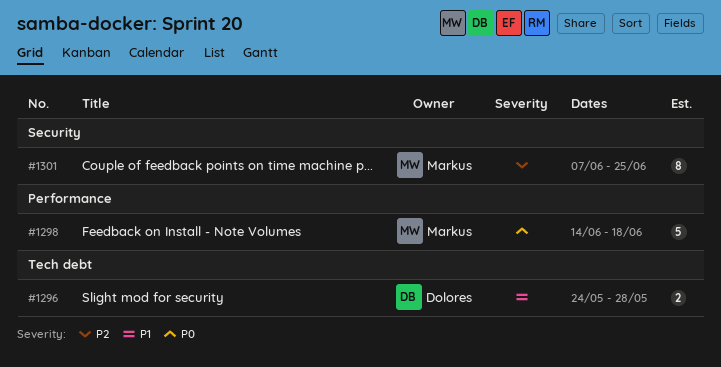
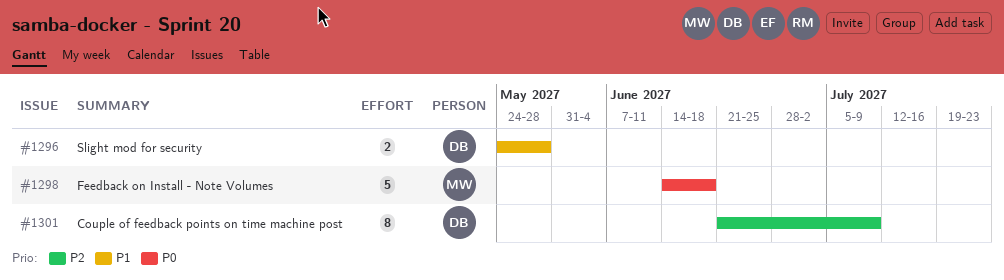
#1301, owner: Markus -> Dolores
#1301, start: Jun 7 -> Jun 21
#1301, due: Jun 25 -> Jul 9

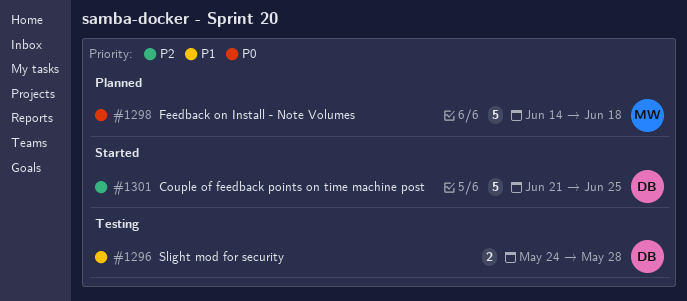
#1301, estimate: 8 -> 5
#1301, due: Jul 9 -> Jun 25

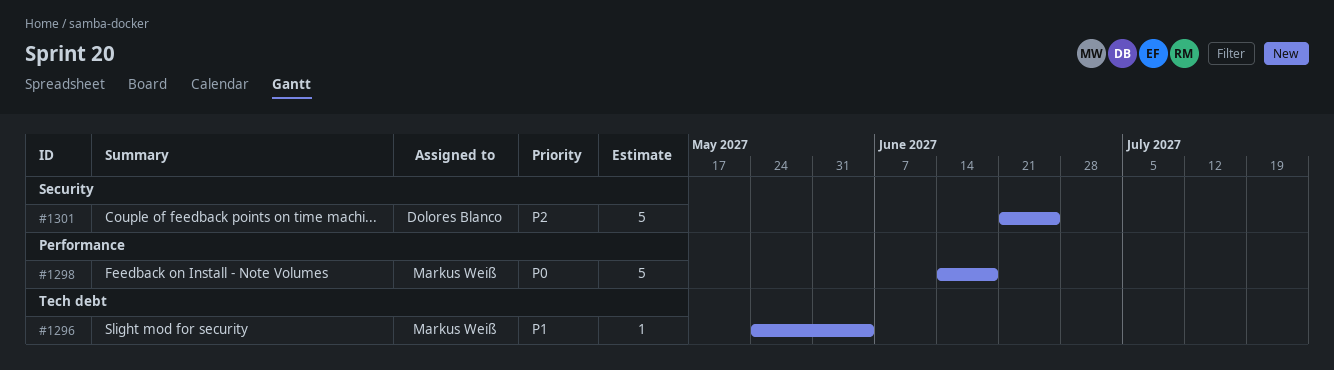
#1296, owner: Dolores Blanco -> Markus Weiß
#1296, estimate: 2 -> 1
#1296, due: May 28 -> Jun 4

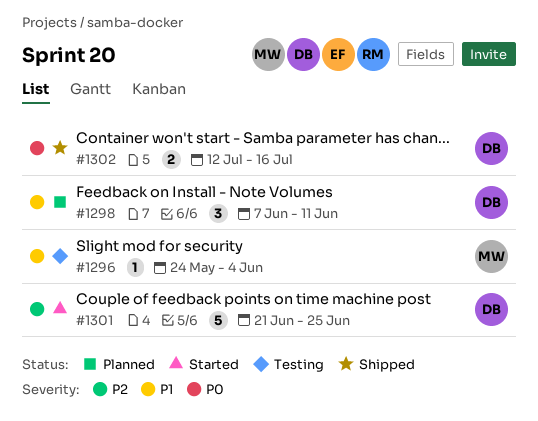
#1298, owner: Markus Weiß -> Dolores Blanco
#1298, priority: P0 -> P1
#1298, estimate: 5 -> 3
#1298, start: Jun 14 -> Jun 7
#1298, due: Jun 18 -> Jun 11
#1302: none -> present

